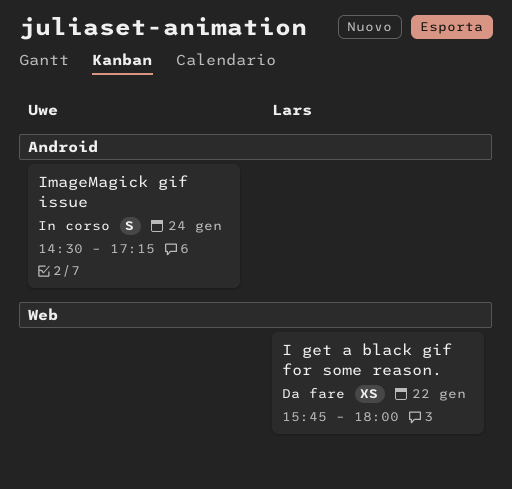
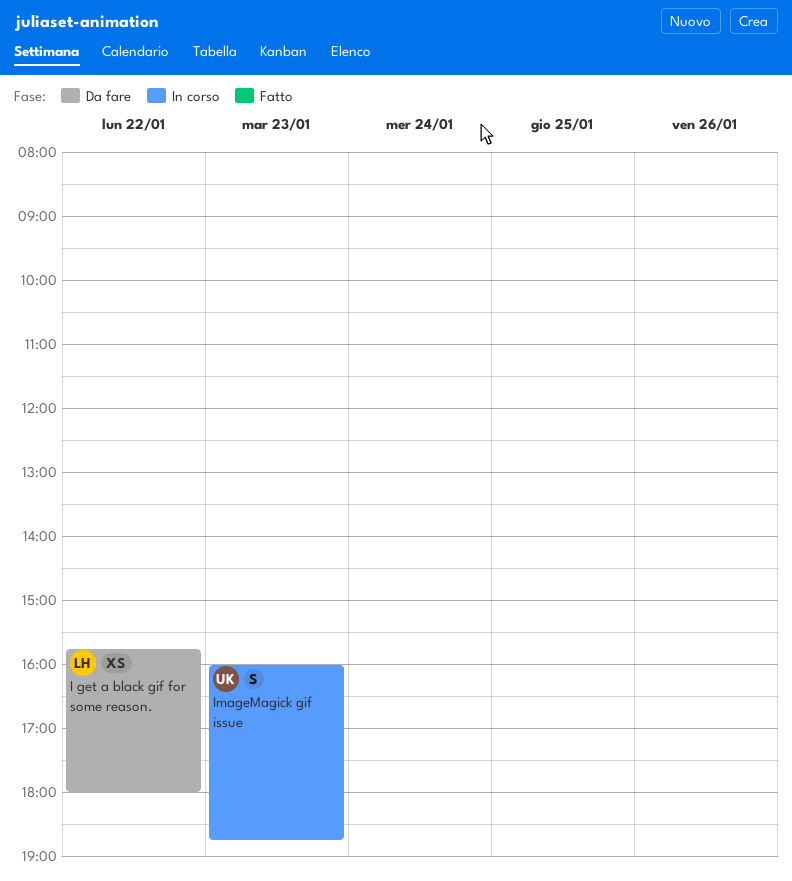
ImageMagick gif issue, day: Jan 24 -> Jan 23
ImageMagick gif issue, begins: 14:30 -> 16:00
ImageMagick gif issue, ends: 17:15 -> 18:45

